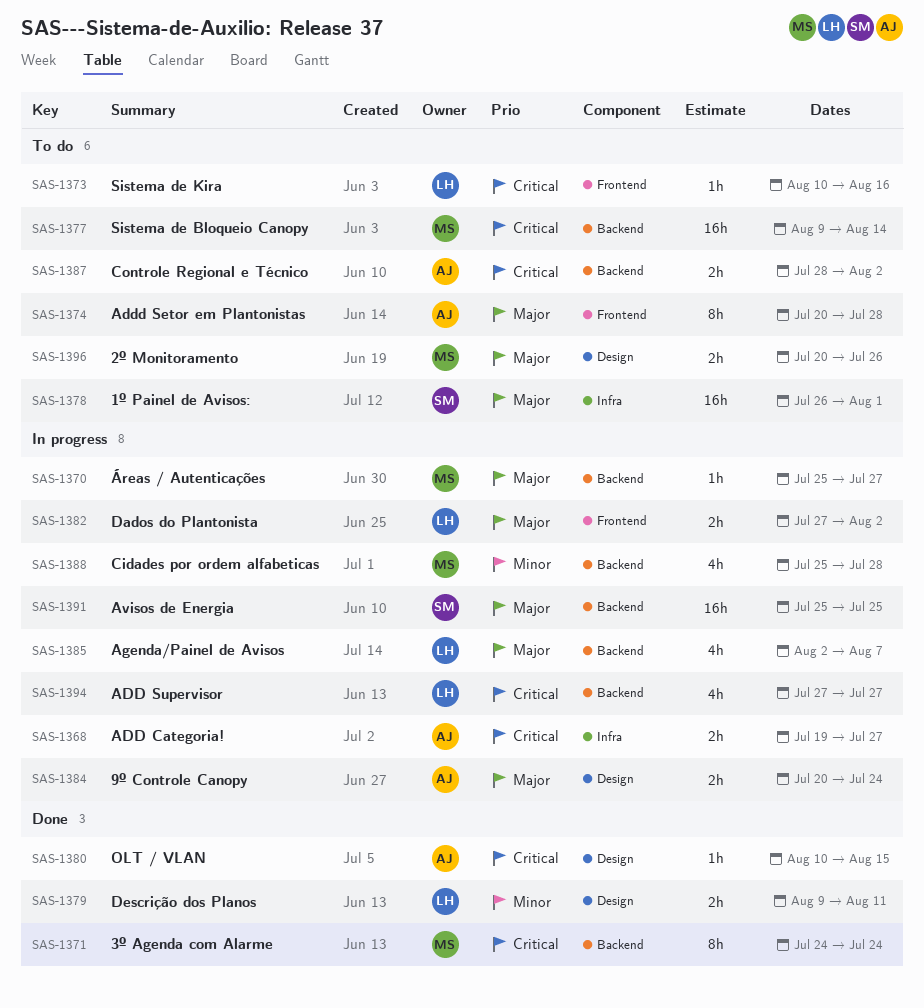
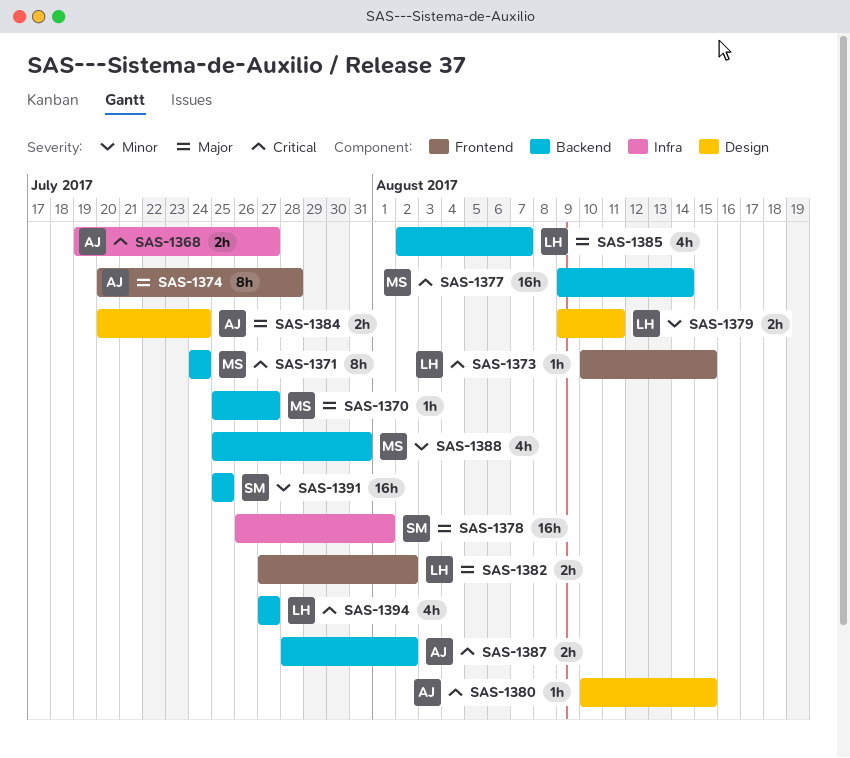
SAS-1373, due: Aug 16 -> Aug 15
SAS-1388, due: Jul 28 -> Jul 31
SAS-1391, priority: Major -> Minor
SAS-1396: present -> none

